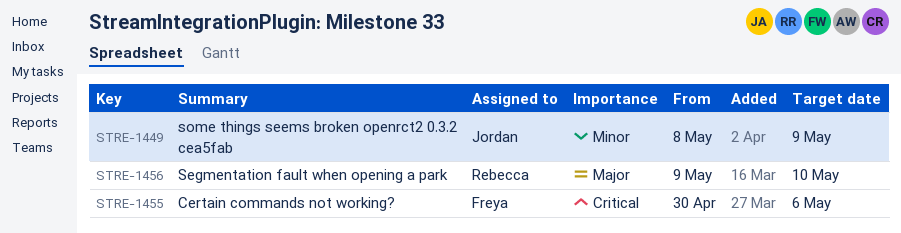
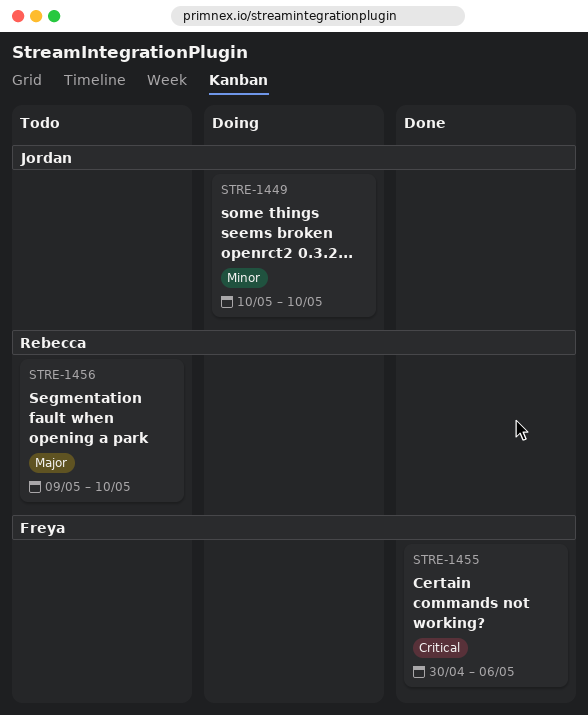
STRE-1449, start: May 8 -> May 10
STRE-1449, due: May 9 -> May 10

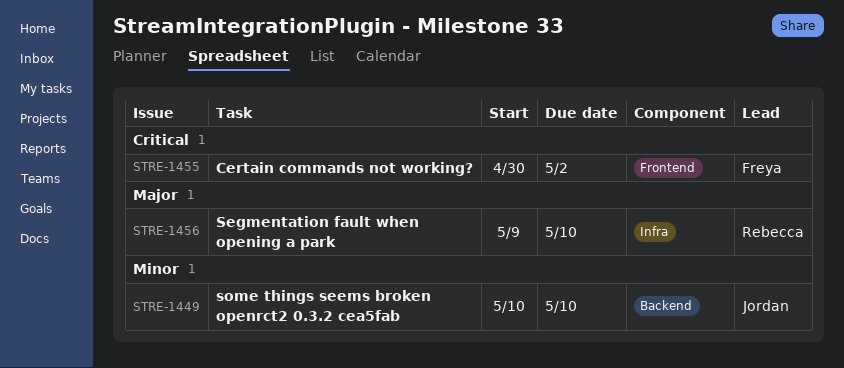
STRE-1455, due: May 6 -> May 2

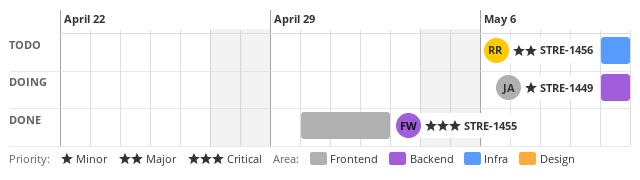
STRE-1456, start: May 9 -> May 10

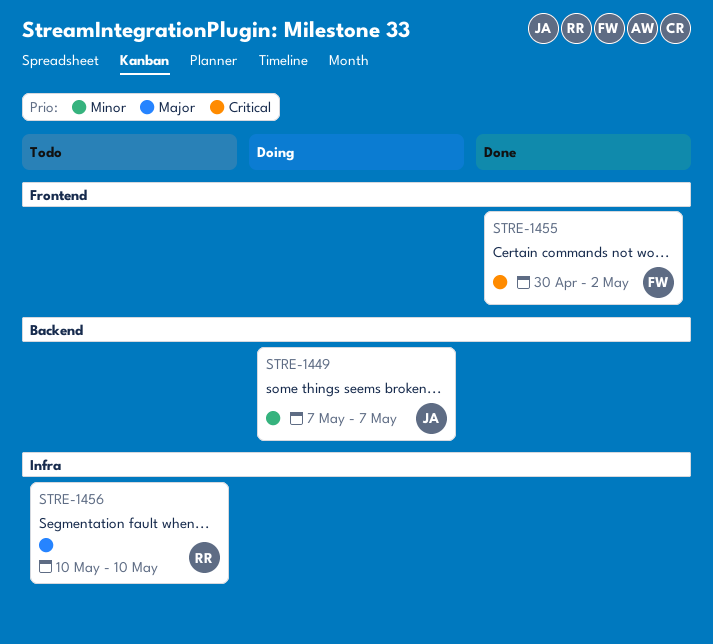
STRE-1449, start: May 10 -> May 7
STRE-1449, due: May 10 -> May 7

